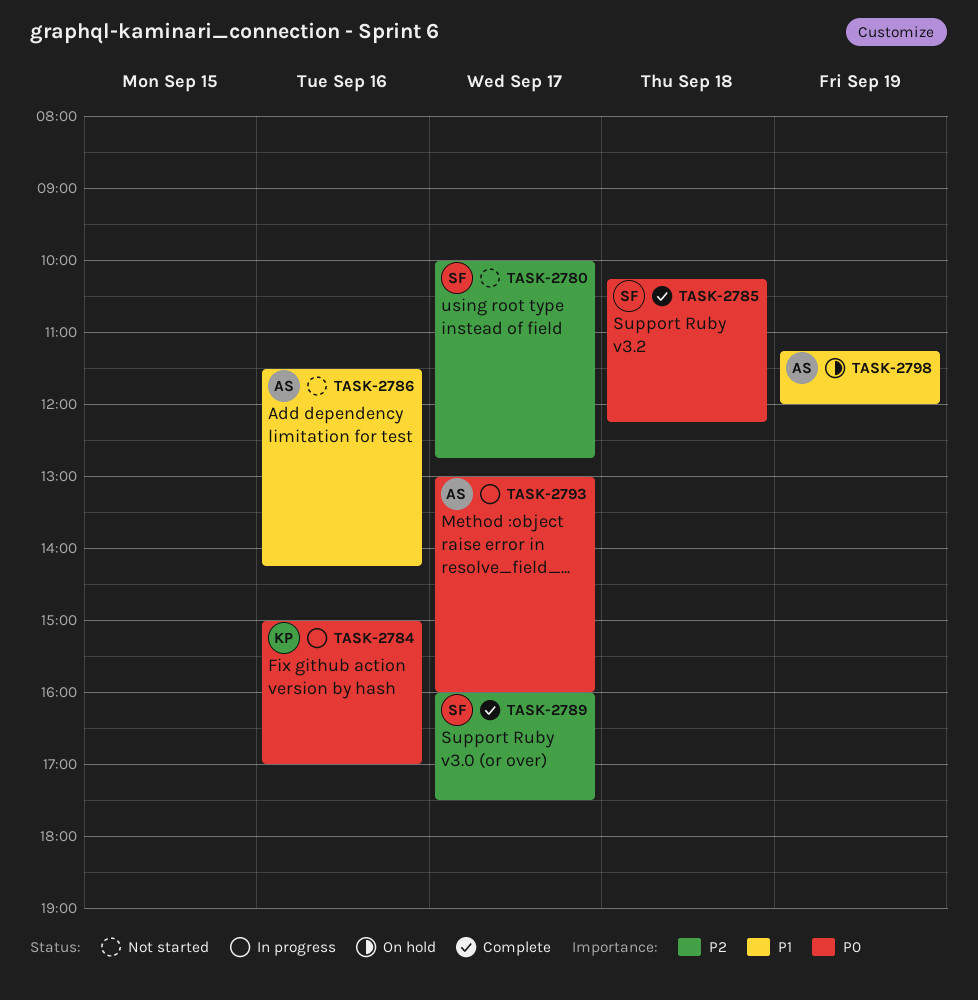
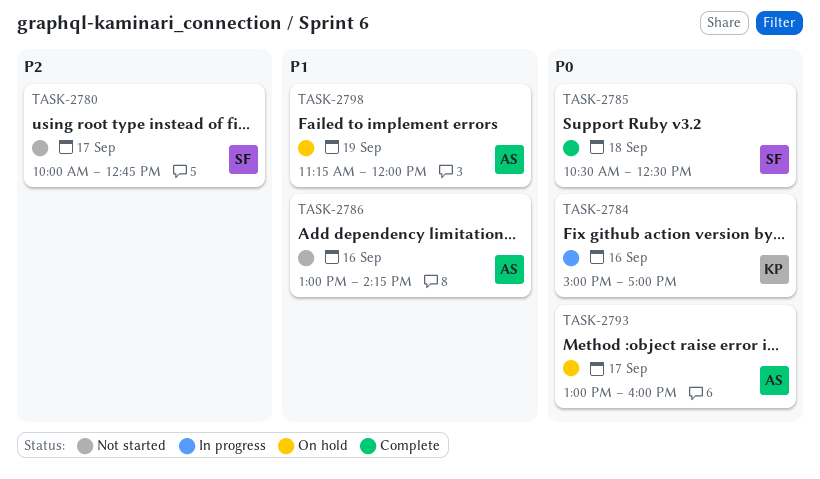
TASK-2785, begins: 10:15 -> 10:30
TASK-2785, ends: 12:15 -> 12:30
TASK-2786, begins: 11:30 -> 13:00
TASK-2789: present -> none
TASK-2793, status: In progress -> On hold

